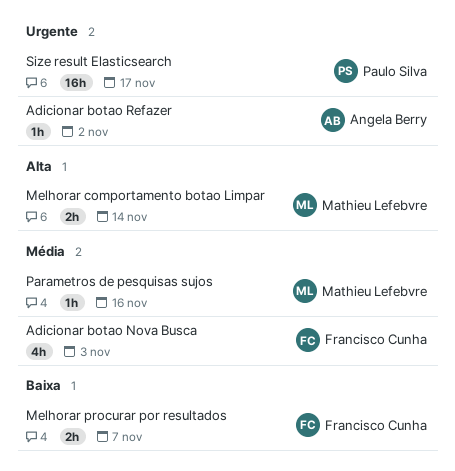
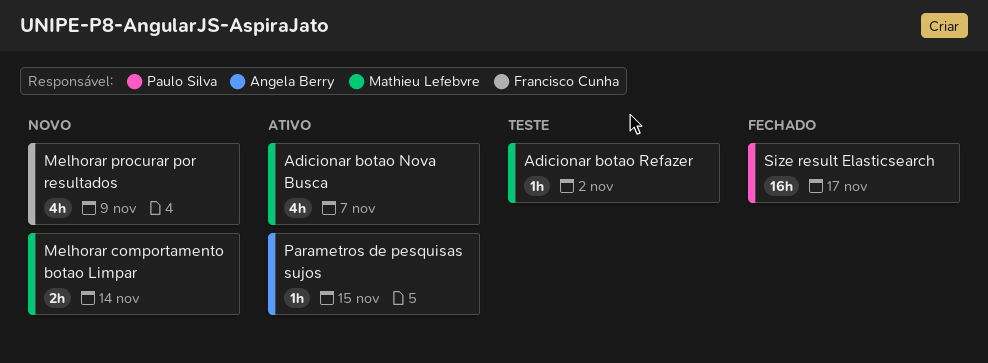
Adicionar botao Nova Busca, owner: Francisco Cunha -> Mathieu Lefebvre
Adicionar botao Nova Busca, due: Nov 3 -> Nov 7
Adicionar botao Refazer, owner: Angela Berry -> Mathieu Lefebvre
Melhorar procurar por resultados, estimate: 2h -> 4h
Melhorar procurar por resultados, due: Nov 7 -> Nov 9
Parametros de pesquisas sujos, owner: Mathieu Lefebvre -> Angela Berry
Parametros de pesquisas sujos, due: Nov 16 -> Nov 15

